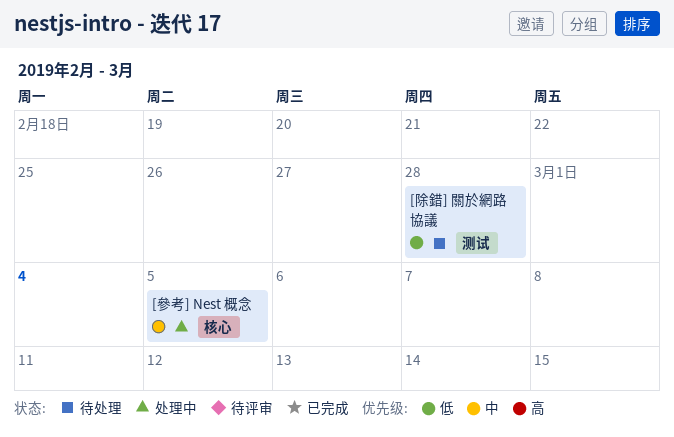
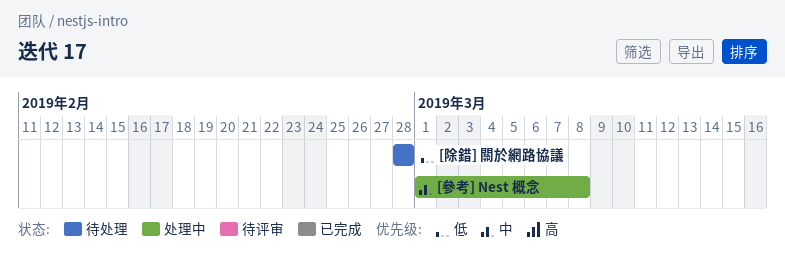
[參考] Nest 概念, due: Mar 5 -> Mar 8

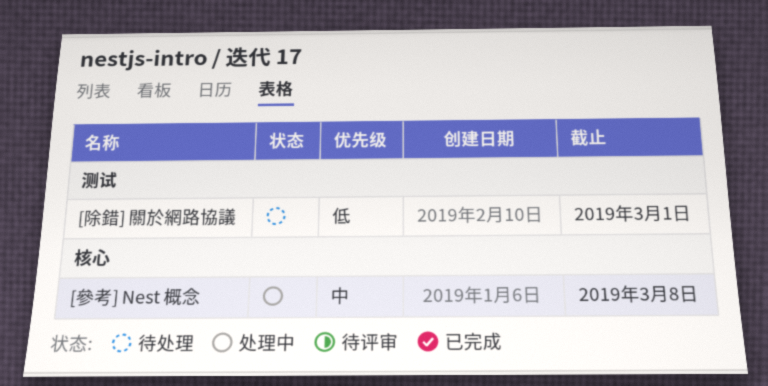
[除錯] 關於網路協議, due: Feb 28 -> Mar 1

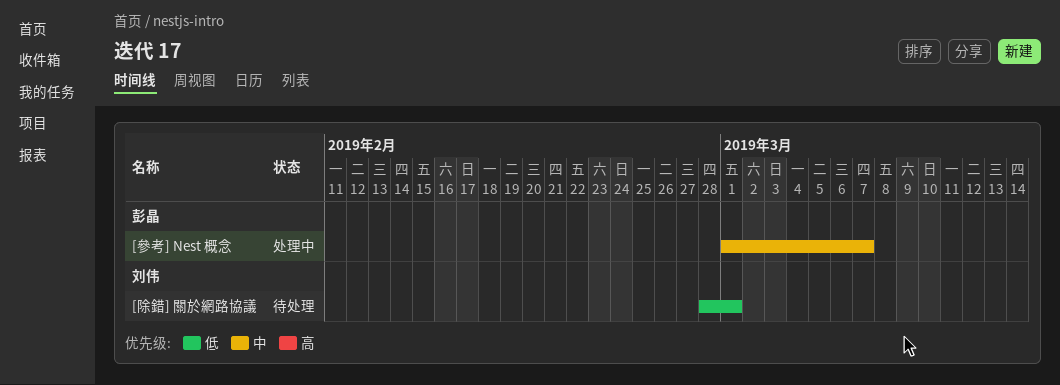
[參考] Nest 概念, due: Mar 8 -> Mar 7

